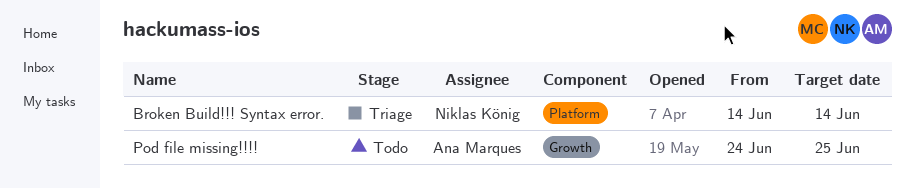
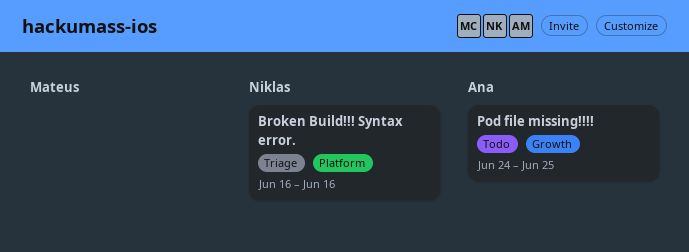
Broken Build!!! Syntax error., start: Jun 14 -> Jun 16
Broken Build!!! Syntax error., due: Jun 14 -> Jun 16

